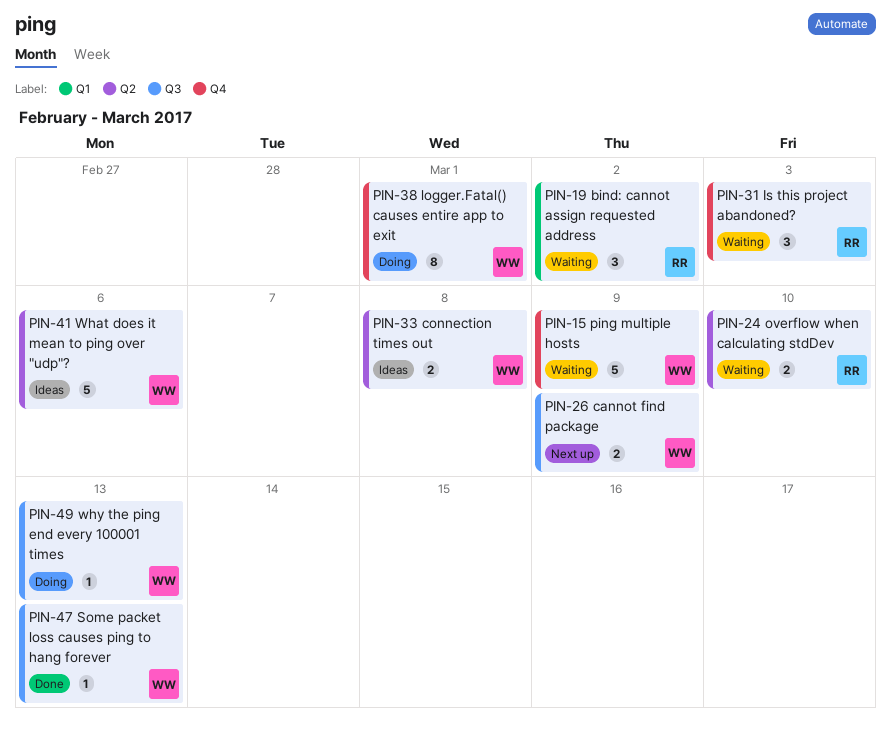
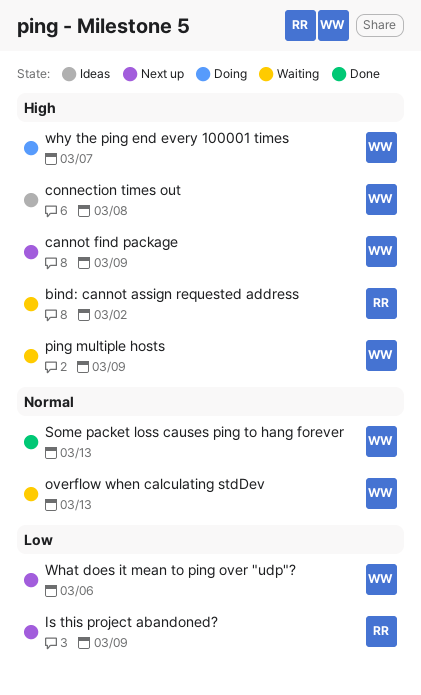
Is this project abandoned?, status: Waiting -> Next up
Is this project abandoned?, due: Mar 3 -> Mar 9
logger.Fatal() causes entire app to exit: present -> none
overflow when calculating stdDev, owner: RR -> WW
overflow when calculating stdDev, due: Mar 10 -> Mar 13
What does it mean to ping over "udp"?, status: Ideas -> Next up
why the ping end every 100001 times, due: Mar 13 -> Mar 7

